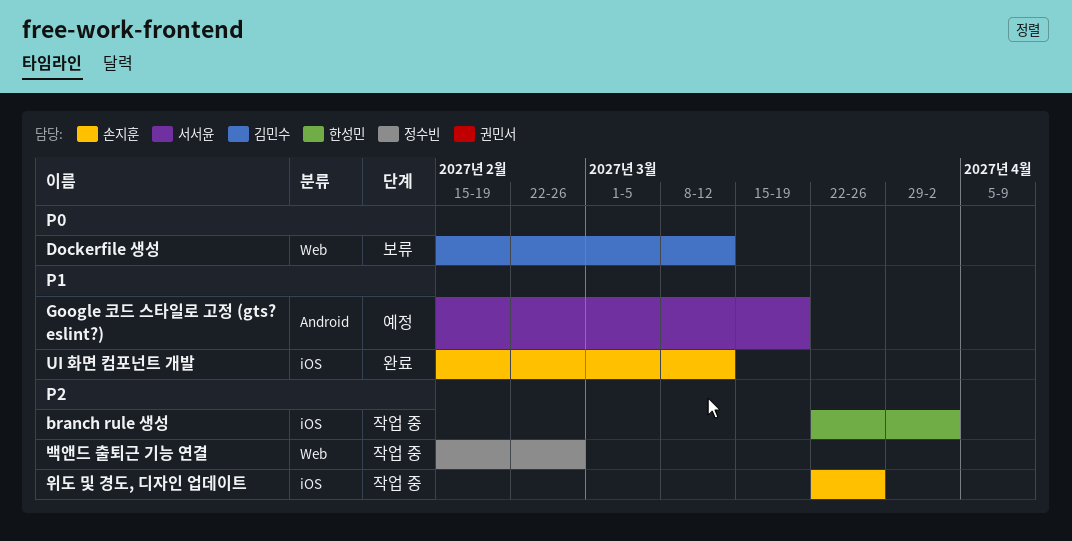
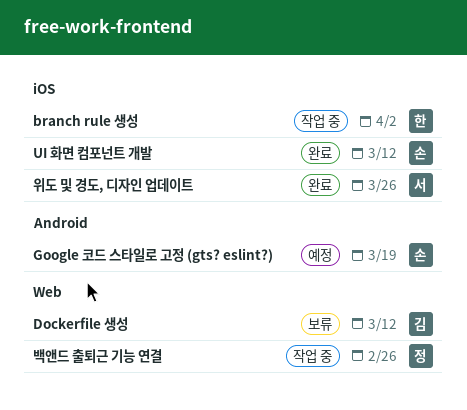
Google 코드 스타일로 고정 (gts? eslint?), owner: 서서윤 -> 손지훈
위도 및 경도, 디자인 업데이트, status: 작업 중 -> 완료
위도 및 경도, 디자인 업데이트, owner: 손지훈 -> 서서윤

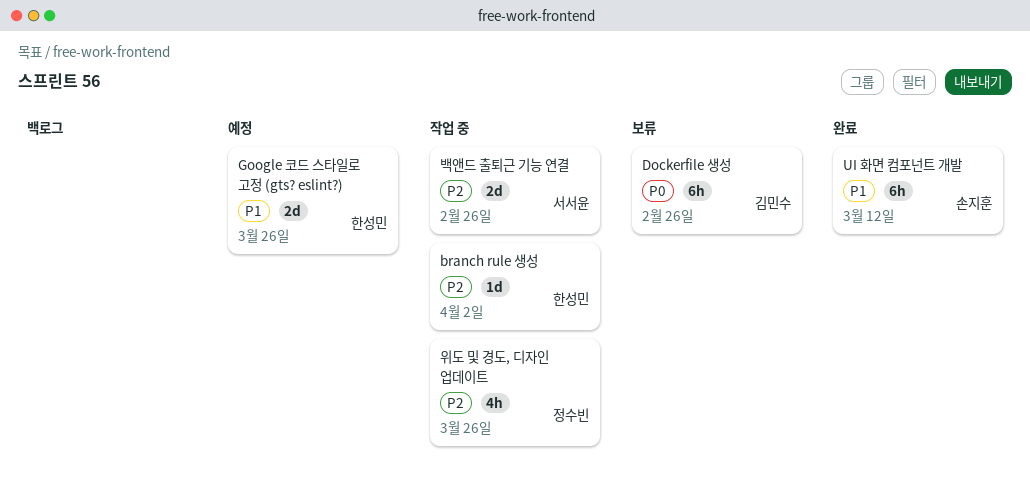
Dockerfile 생성, due: Mar 12 -> Feb 26
Google 코드 스타일로 고정 (gts? eslint?), owner: 손지훈 -> 한성민
Google 코드 스타일로 고정 (gts? eslint?), due: Mar 19 -> Mar 26
백앤드 출퇴근 기능 연결, owner: 정수빈 -> 서서윤
위도 및 경도, 디자인 업데이트, status: 완료 -> 작업 중
위도 및 경도, 디자인 업데이트, owner: 서서윤 -> 정수빈

